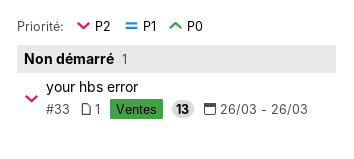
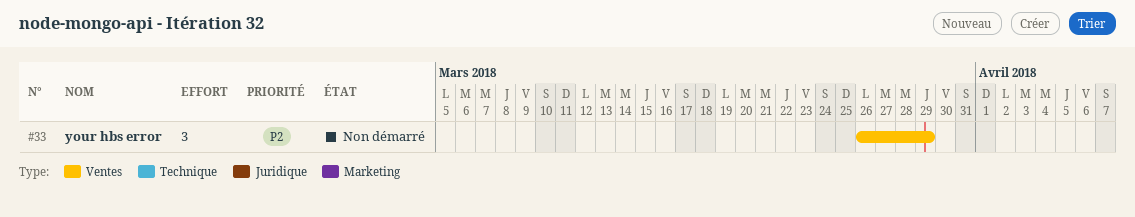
#33, estimate: 13 -> 3
#33, due: Mar 26 -> Mar 29

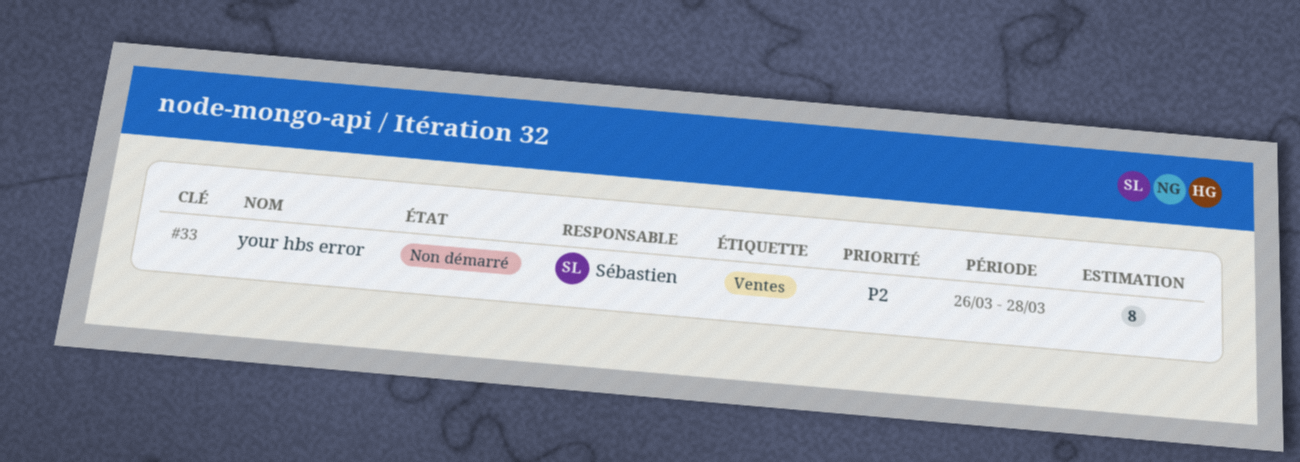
#33, estimate: 3 -> 8
#33, due: Mar 29 -> Mar 28

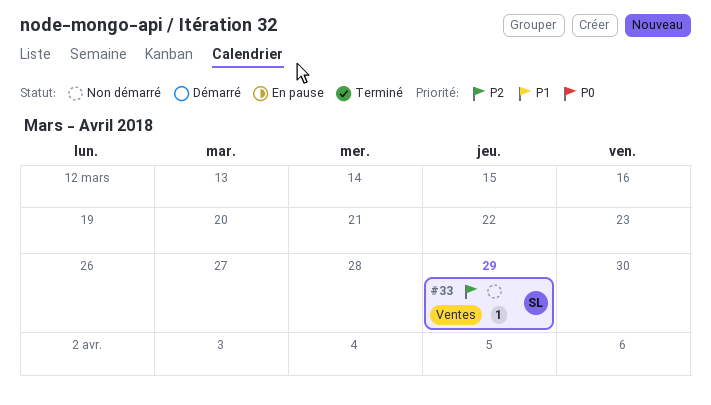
#33, estimate: 8 -> 1
#33, due: Mar 28 -> Mar 29

